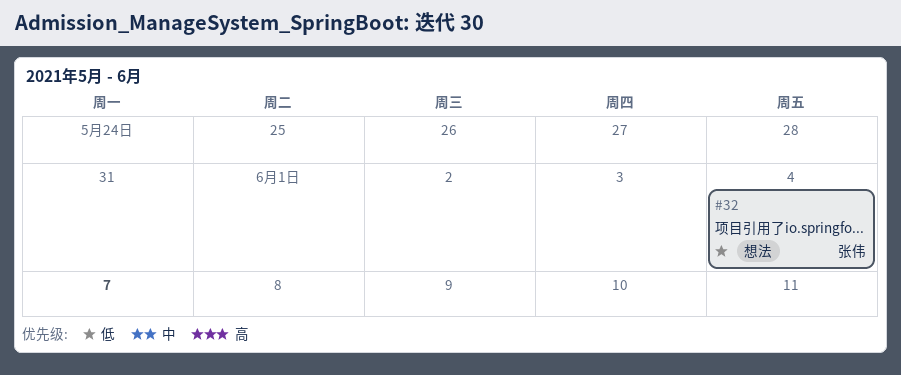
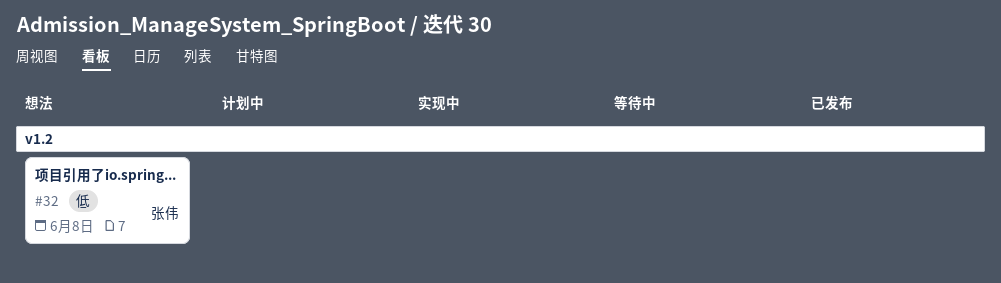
#32, due: Jun 4 -> Jun 8

